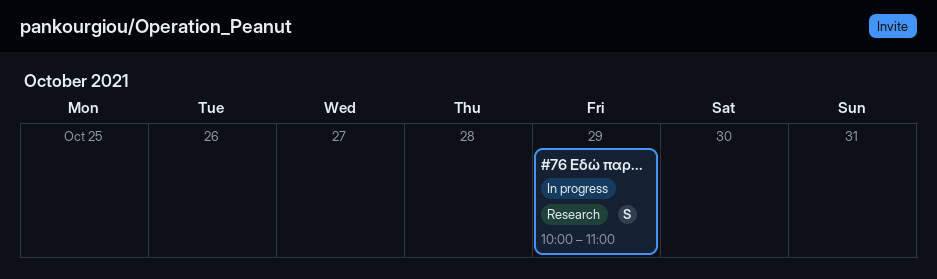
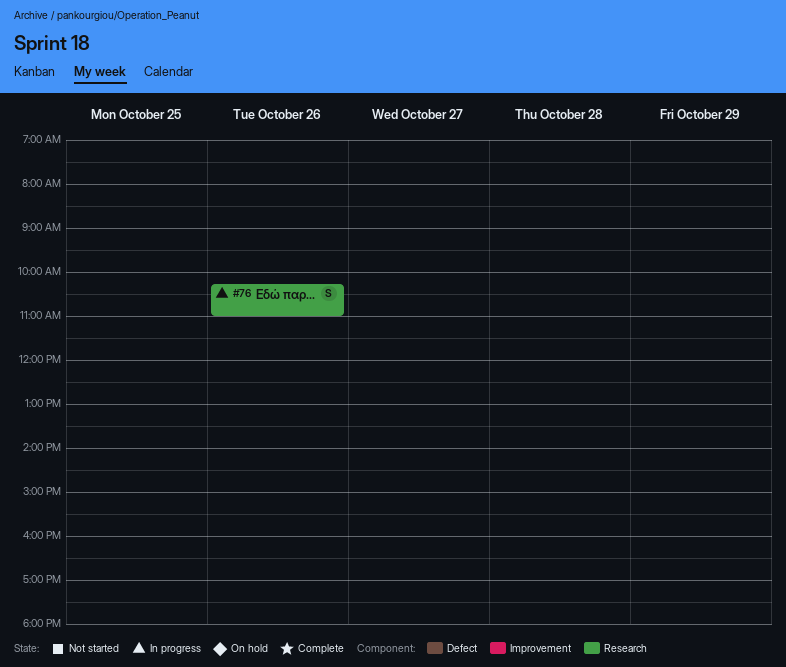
#76, day: Oct 29 -> Oct 26
#76, begins: 10:00 -> 10:15

